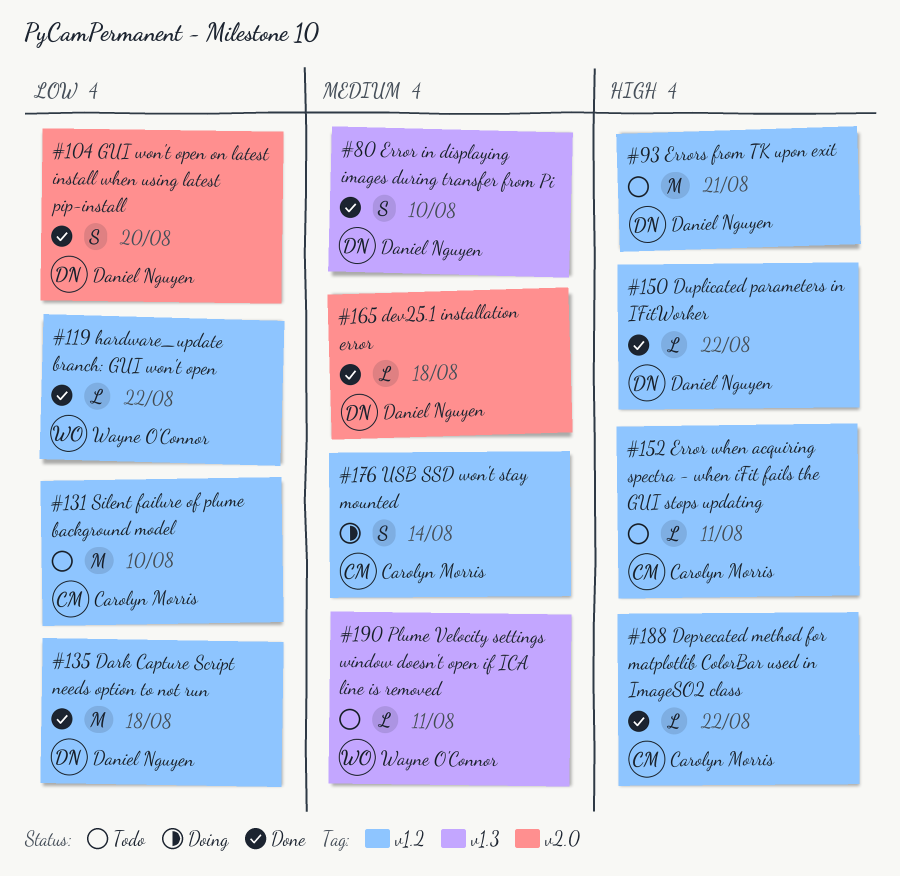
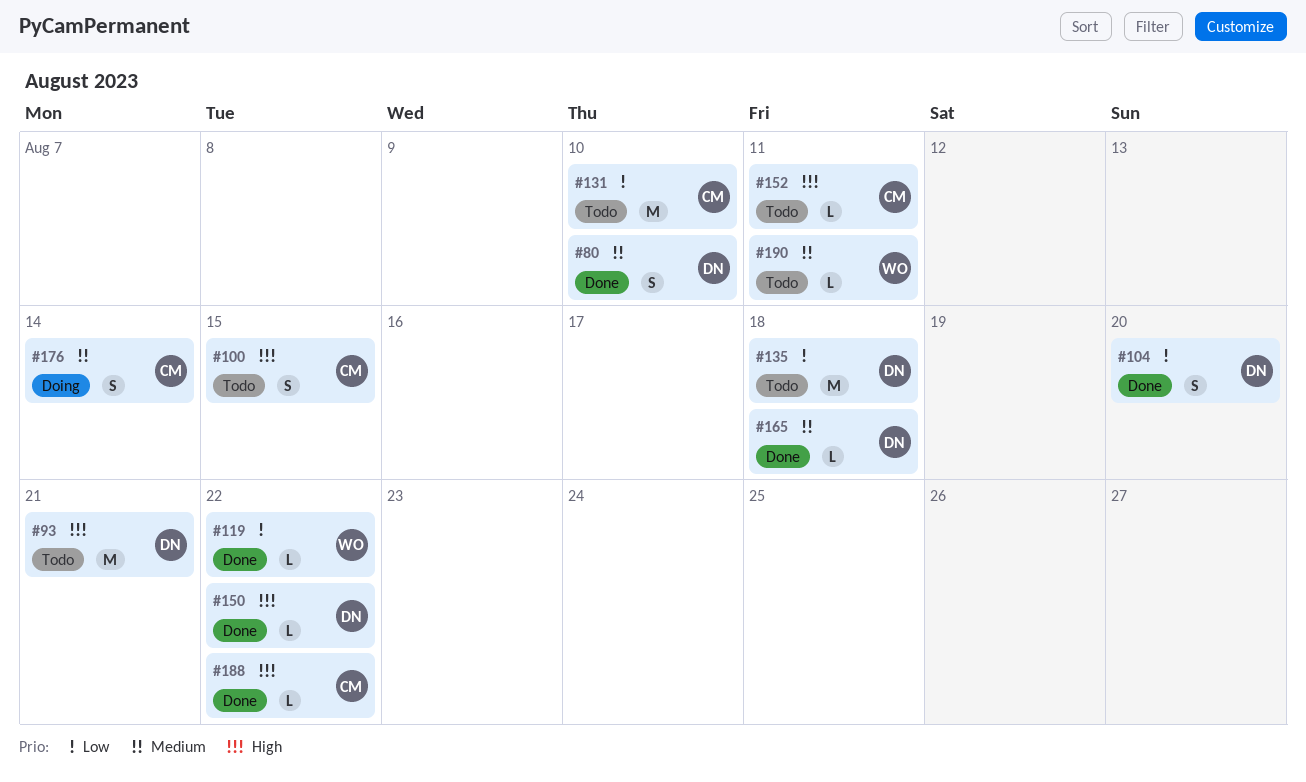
#100: none -> present
#135, status: Done -> Todo

